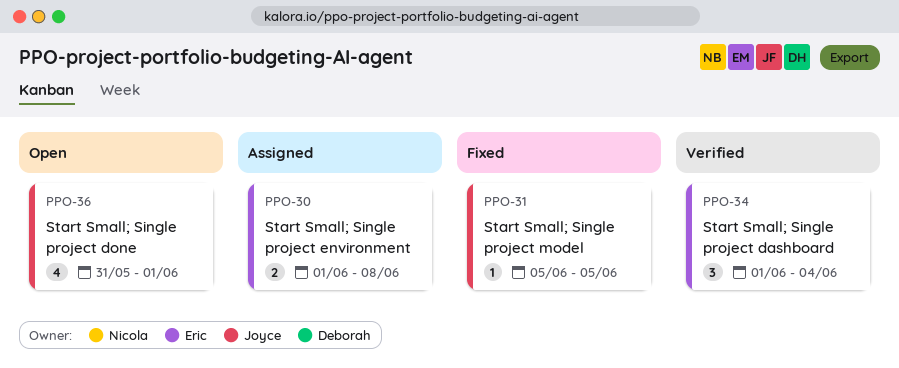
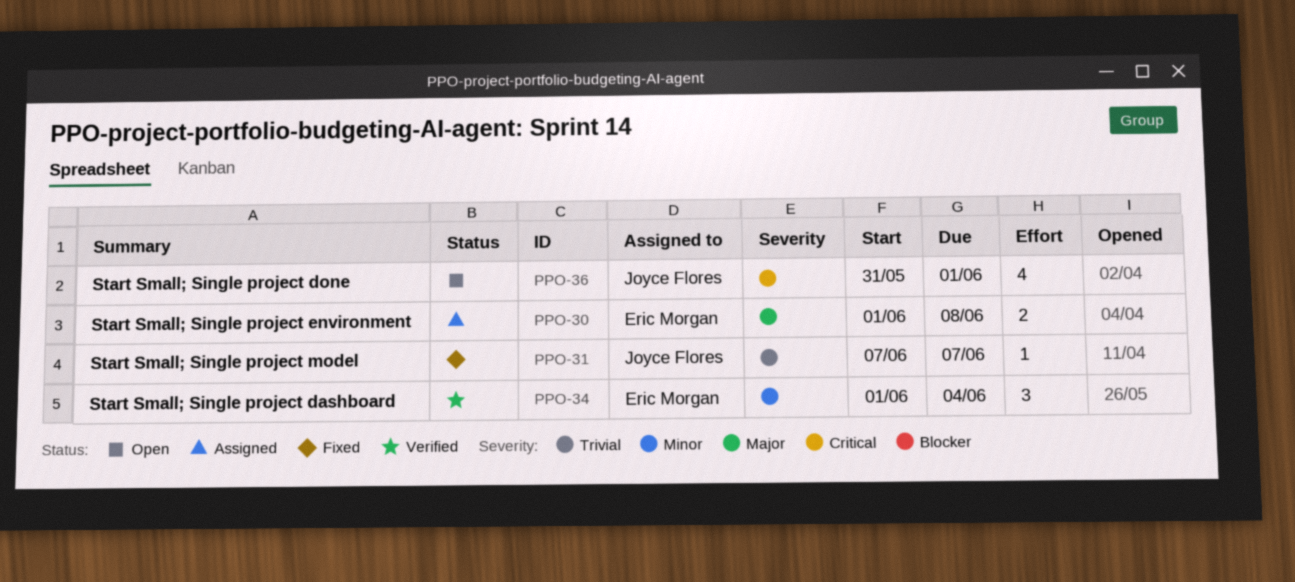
PPO-31, start: Jun 5 -> Jun 7
PPO-31, due: Jun 5 -> Jun 7

